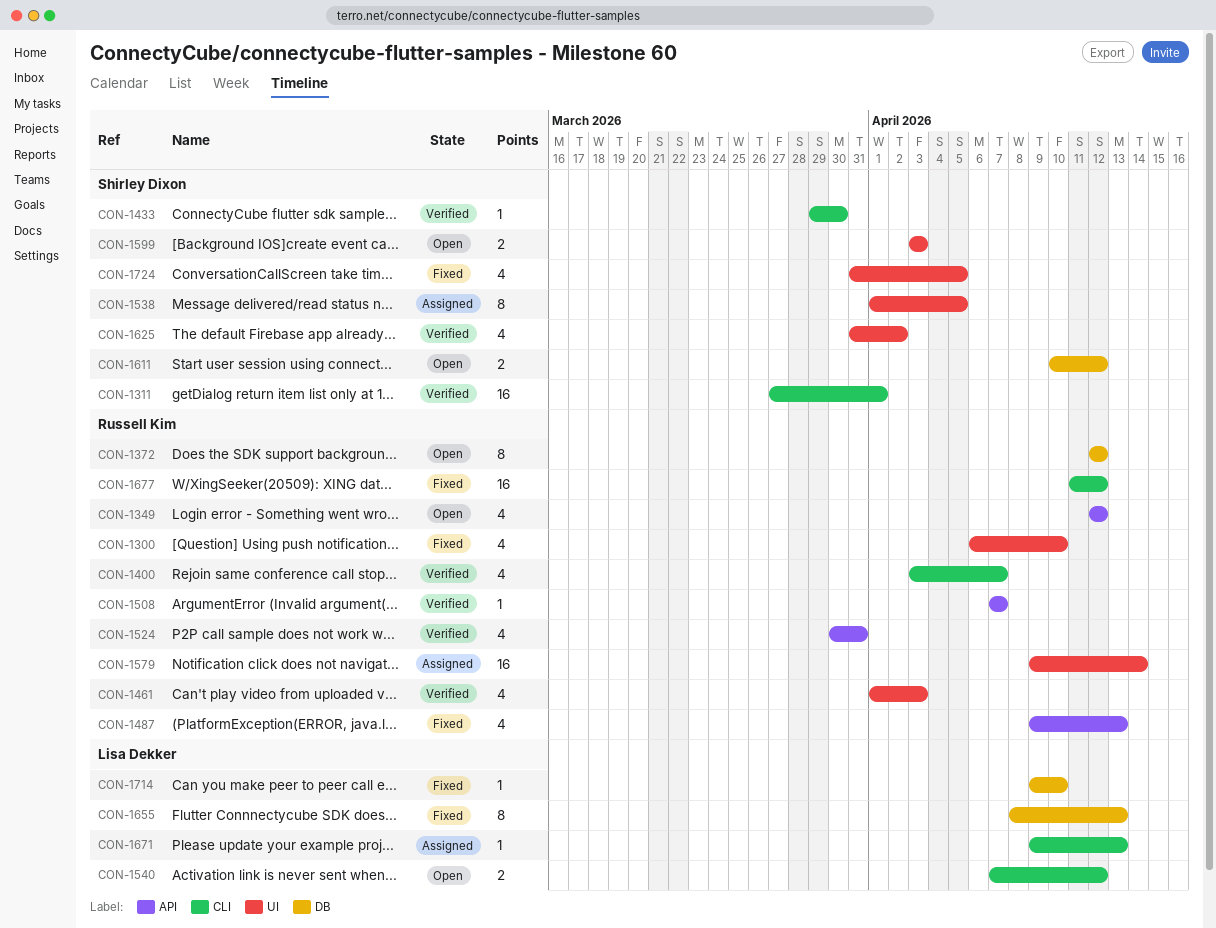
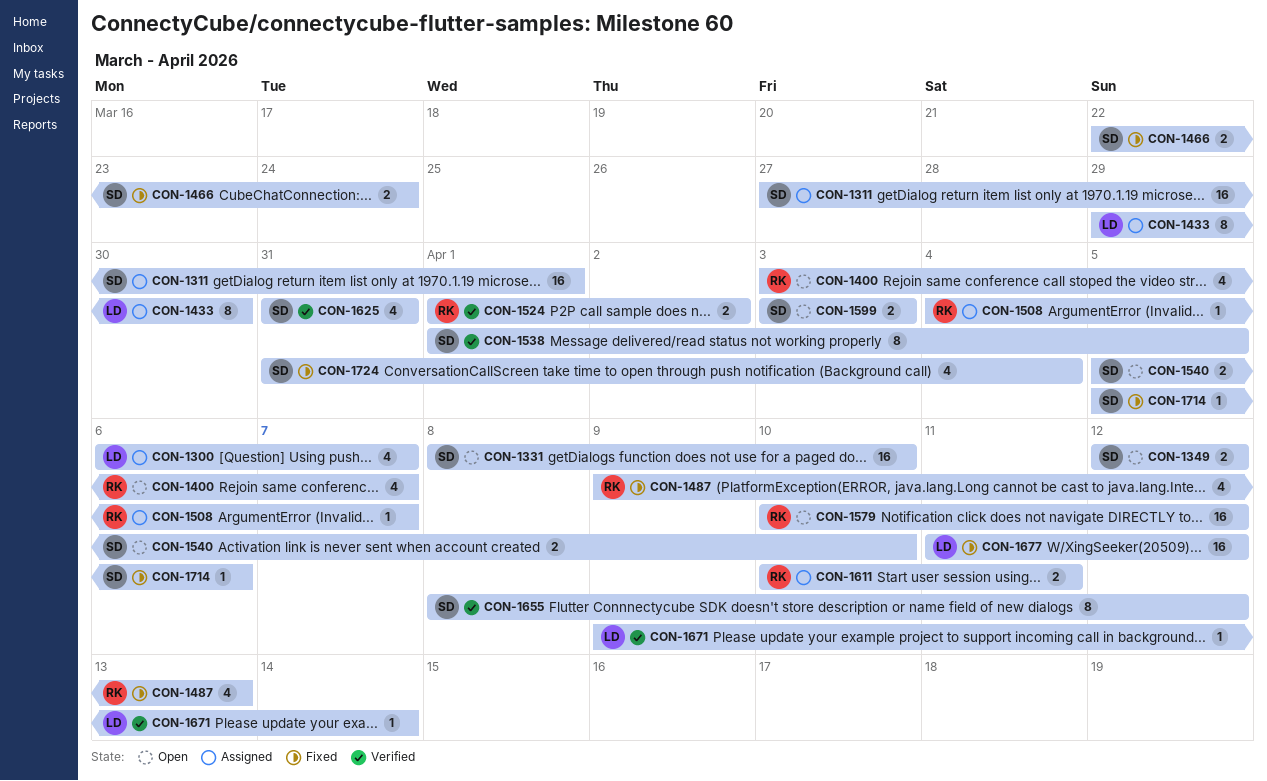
CON-1300, status: Fixed -> Assigned
CON-1300, owner: Russell Kim -> Lisa Dekker
CON-1300, due: Apr 10 -> Apr 7
CON-1311, status: Verified -> Assigned
CON-1331: none -> present
CON-1349, owner: Russell Kim -> Shirley Dixon
CON-1349, estimate: 4 -> 2
CON-1372: present -> none
CON-1400, status: Verified -> Open
CON-1433, status: Verified -> Assigned
CON-1433, owner: Shirley Dixon -> Lisa Dekker
CON-1433, estimate: 1 -> 8
CON-1461: present -> none
CON-1466: none -> present
CON-1508, status: Verified -> Assigned
CON-1508, start: Apr 7 -> Apr 4
CON-1524, estimate: 4 -> 2
CON-1524, start: Mar 30 -> Apr 1
CON-1524, due: Mar 31 -> Apr 2
CON-1538, status: Assigned -> Verified
CON-1540, owner: Lisa Dekker -> Shirley Dixon
CON-1540, start: Apr 7 -> Apr 5
CON-1540, due: Apr 12 -> Apr 10
CON-1579, status: Assigned -> Open
CON-1579, start: Apr 9 -> Apr 10
CON-1579, due: Apr 14 -> Apr 12
CON-1611, status: Open -> Assigned
CON-1611, owner: Shirley Dixon -> Russell Kim
CON-1611, due: Apr 12 -> Apr 11
CON-1625, due: Apr 2 -> Mar 31
CON-1655, status: Fixed -> Verified
CON-1655, owner: Lisa Dekker -> Shirley Dixon
CON-1655, due: Apr 13 -> Apr 12
CON-1671, status: Assigned -> Verified
CON-1671, due: Apr 13 -> Apr 14
CON-1677, owner: Russell Kim -> Lisa Dekker
CON-1714, owner: Lisa Dekker -> Shirley Dixon
CON-1714, start: Apr 9 -> Apr 5
CON-1714, due: Apr 10 -> Apr 6
CON-1724, due: Apr 5 -> Apr 4

